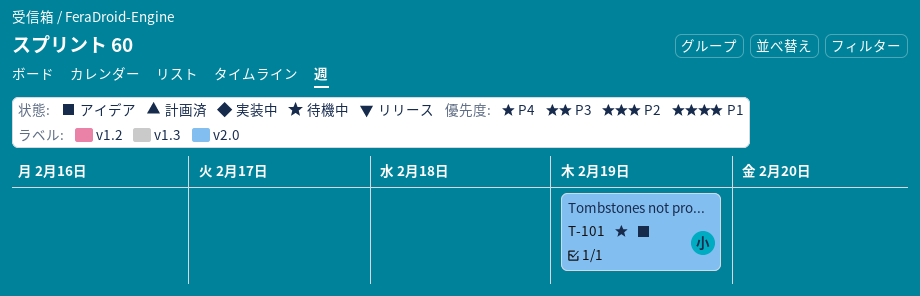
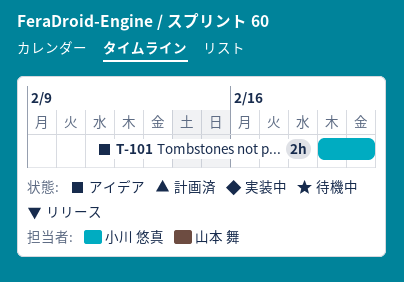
T-101, due: Feb 19 -> Feb 20

